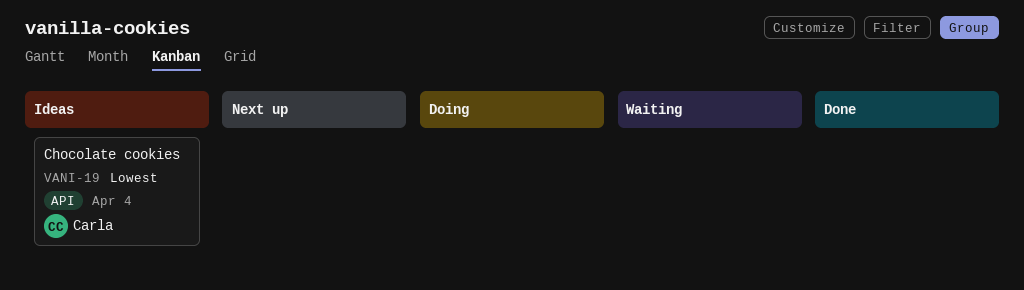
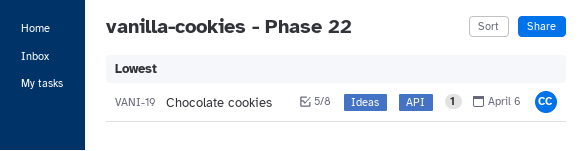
VANI-19, due: Apr 4 -> Apr 6

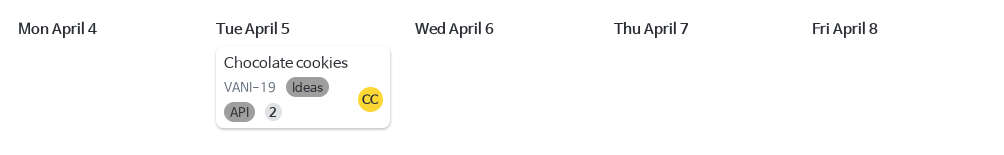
VANI-19, estimate: 1 -> 2
VANI-19, due: Apr 6 -> Apr 5

